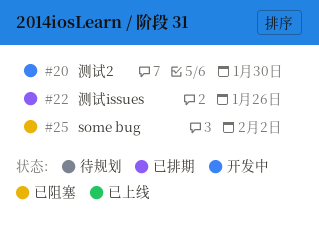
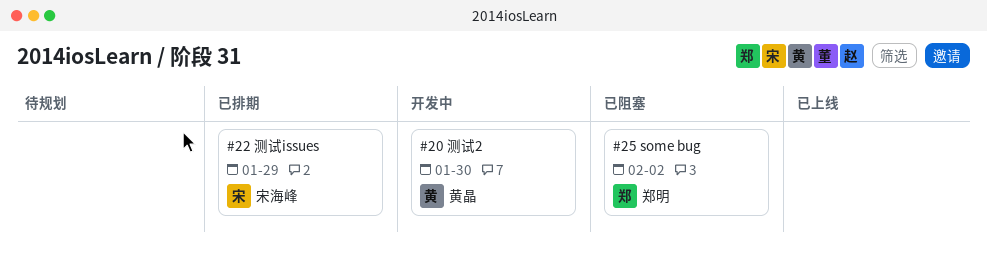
#22, due: Jan 26 -> Jan 29

